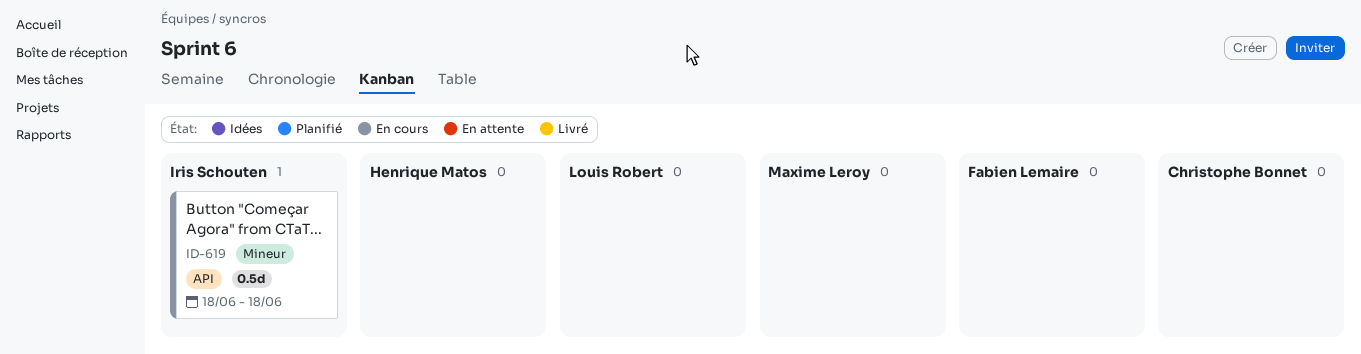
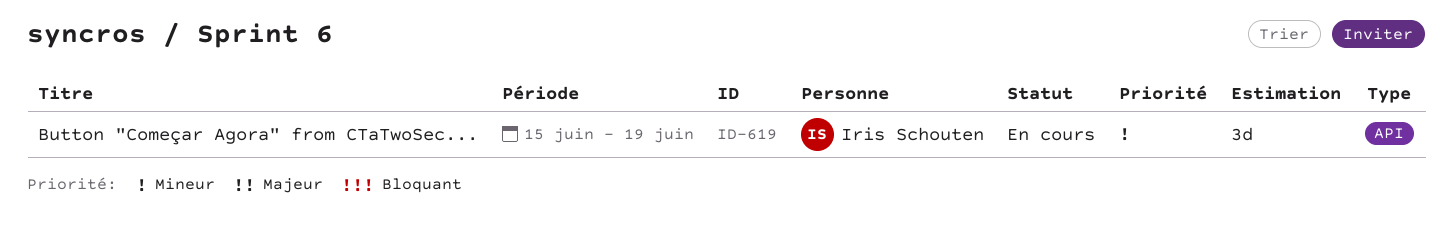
ID-619, estimate: 0.5d -> 3d
ID-619, start: Jun 18 -> Jun 15
ID-619, due: Jun 18 -> Jun 19

